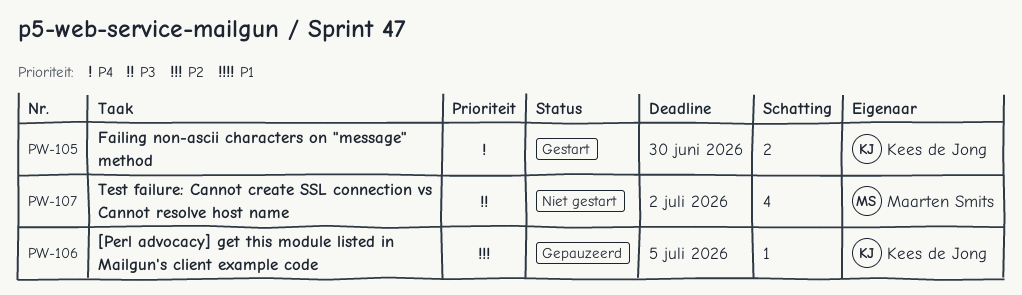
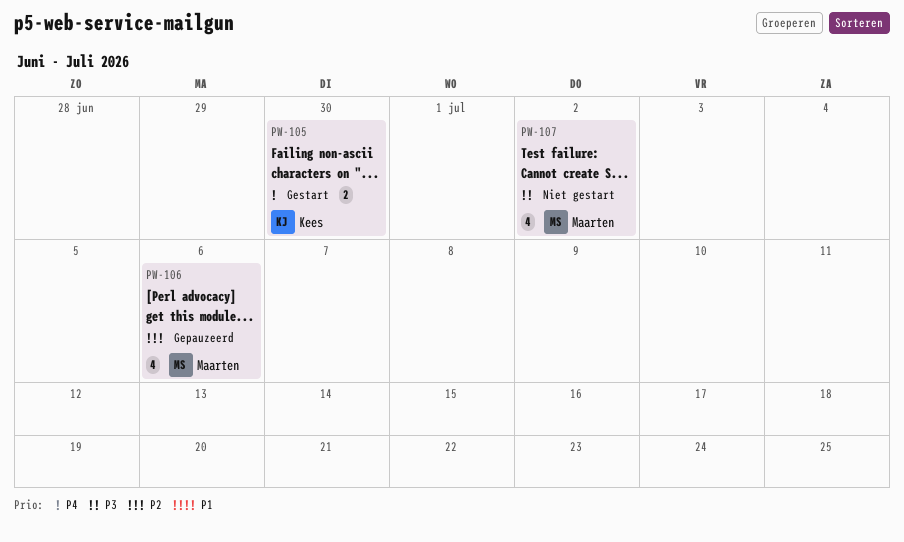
PW-106, owner: Kees de Jong -> Maarten Smits
PW-106, estimate: 1 -> 4
PW-106, due: Jul 5 -> Jul 6

